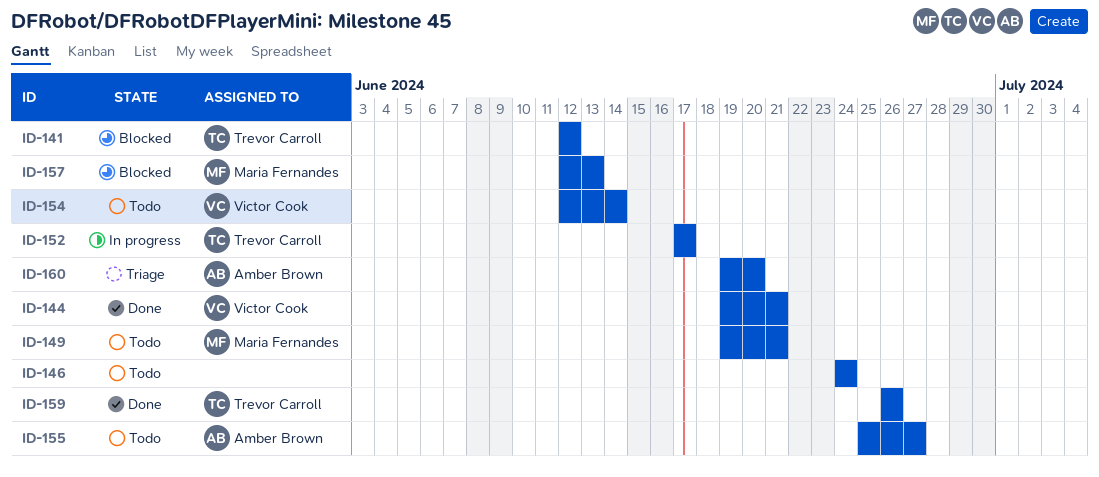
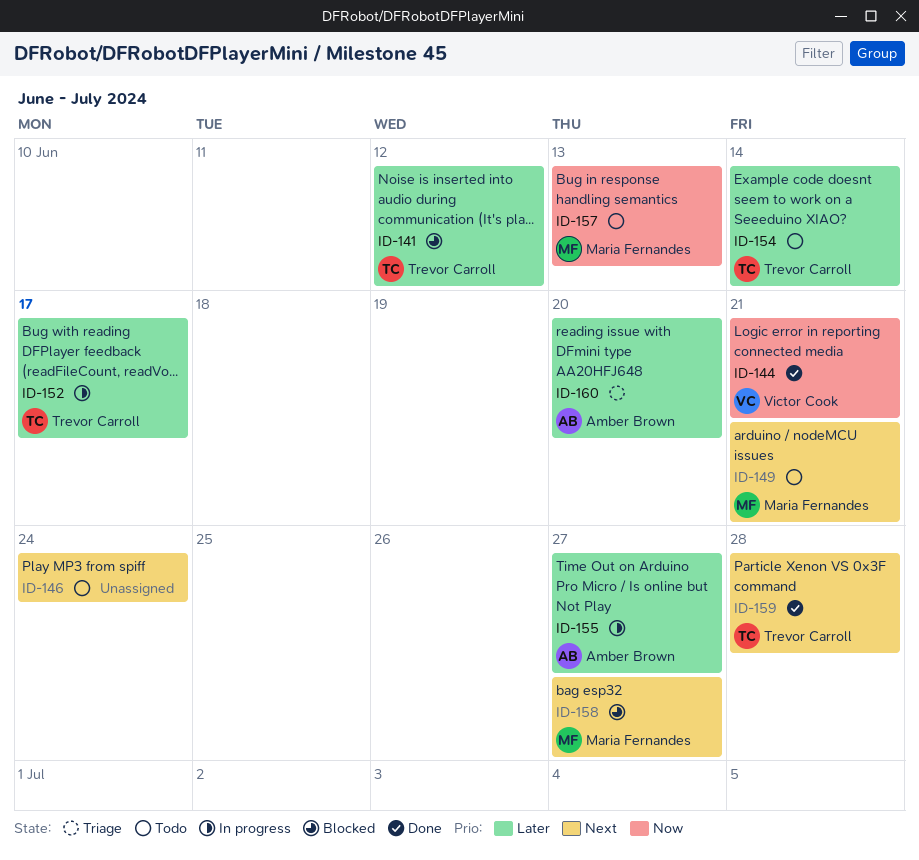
ID-154, owner: Victor Cook -> Trevor Carroll
ID-155, status: Todo -> In progress
ID-157, status: Blocked -> Todo
ID-158: none -> present
ID-159, due: Jun 26 -> Jun 28

